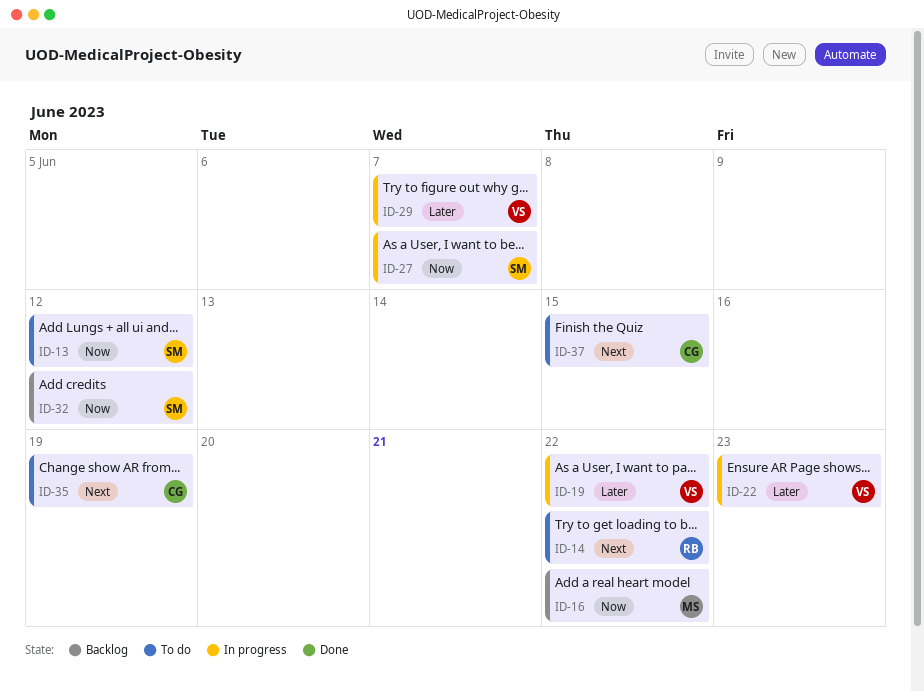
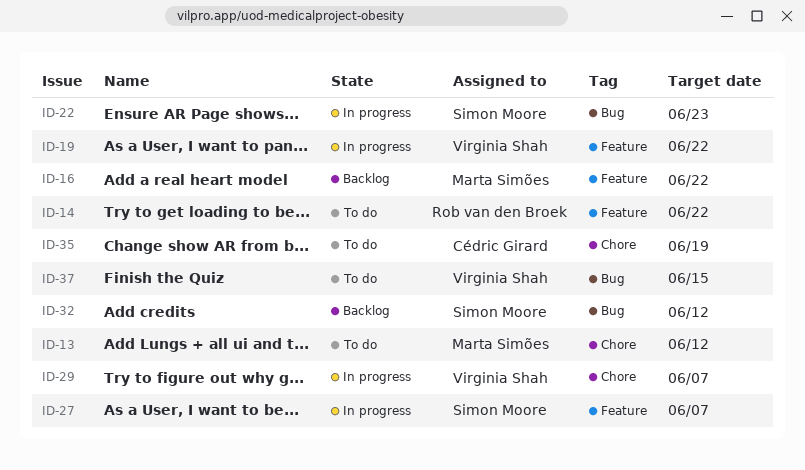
ID-13, owner: Simon Moore -> Marta Simões
ID-22, owner: Virginia Shah -> Simon Moore
ID-37, owner: Cédric Girard -> Virginia Shah

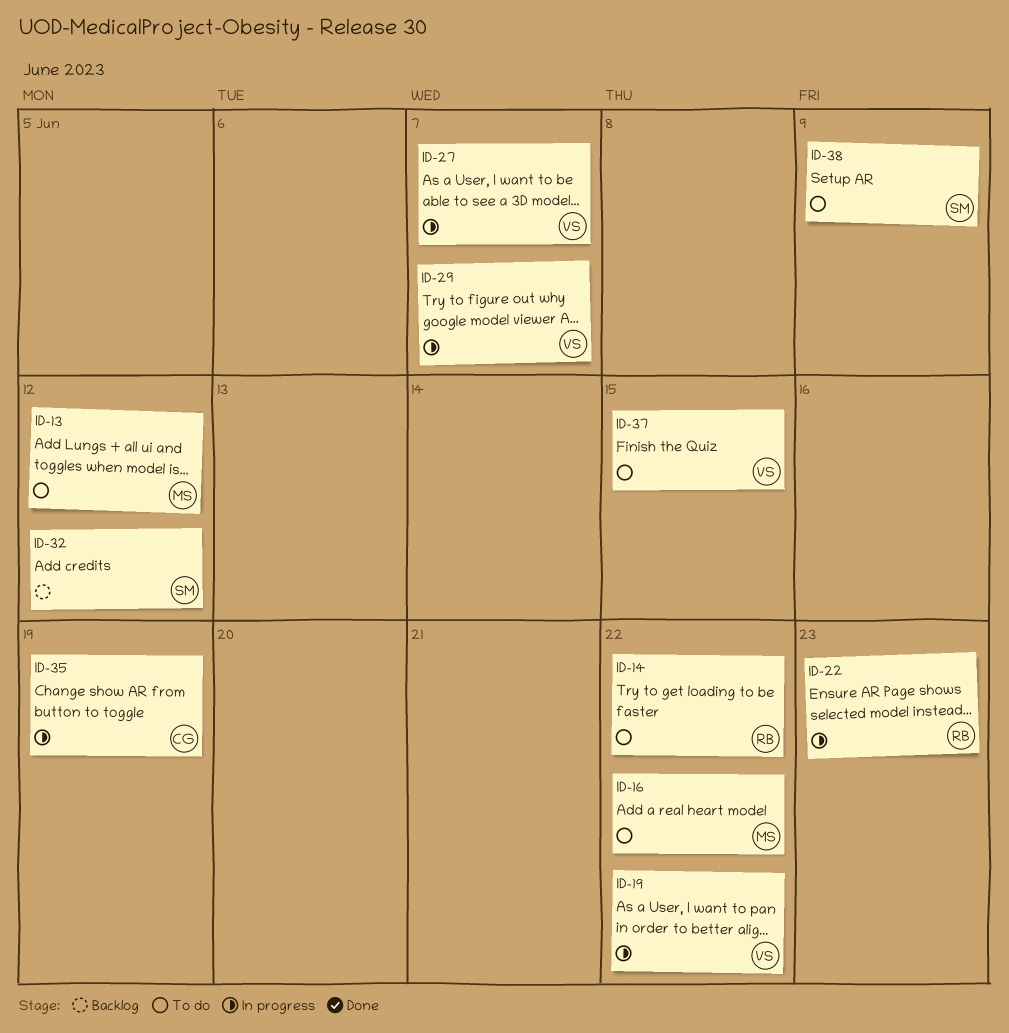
ID-16, status: Backlog -> To do
ID-22, owner: Simon Moore -> Rob van den Broek
ID-27, owner: Simon Moore -> Virginia Shah
ID-35, status: To do -> In progress
ID-38: none -> present

